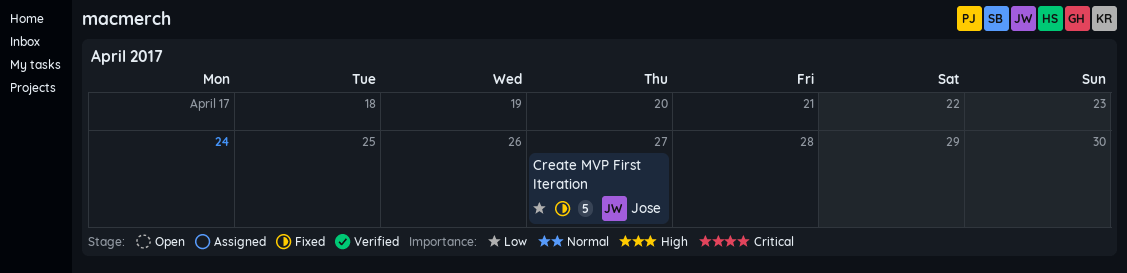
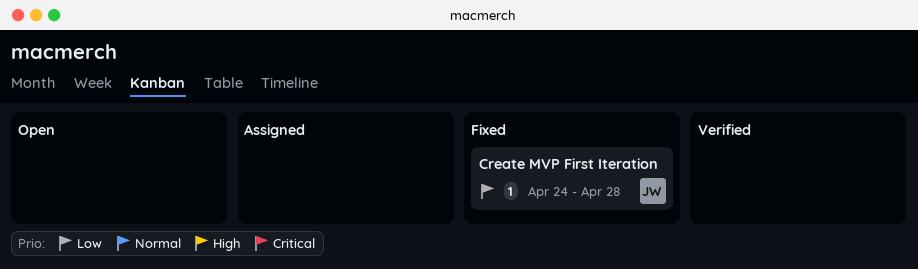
Create MVP First Iteration, estimate: 5 -> 1
Create MVP First Iteration, due: Apr 27 -> Apr 28

